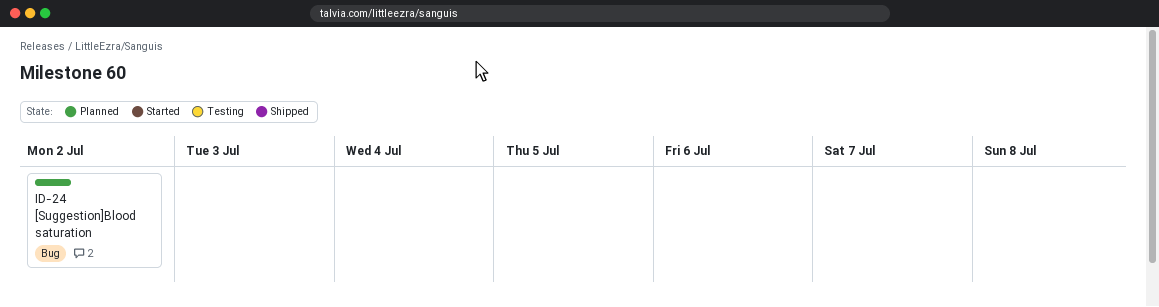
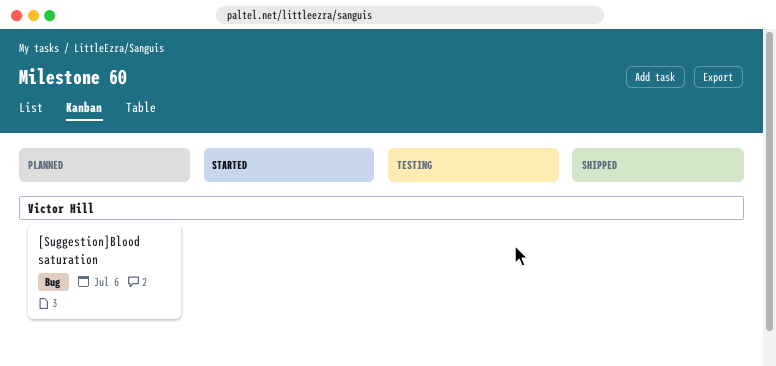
[Suggestion]Blood saturation, due: Jul 2 -> Jul 6

